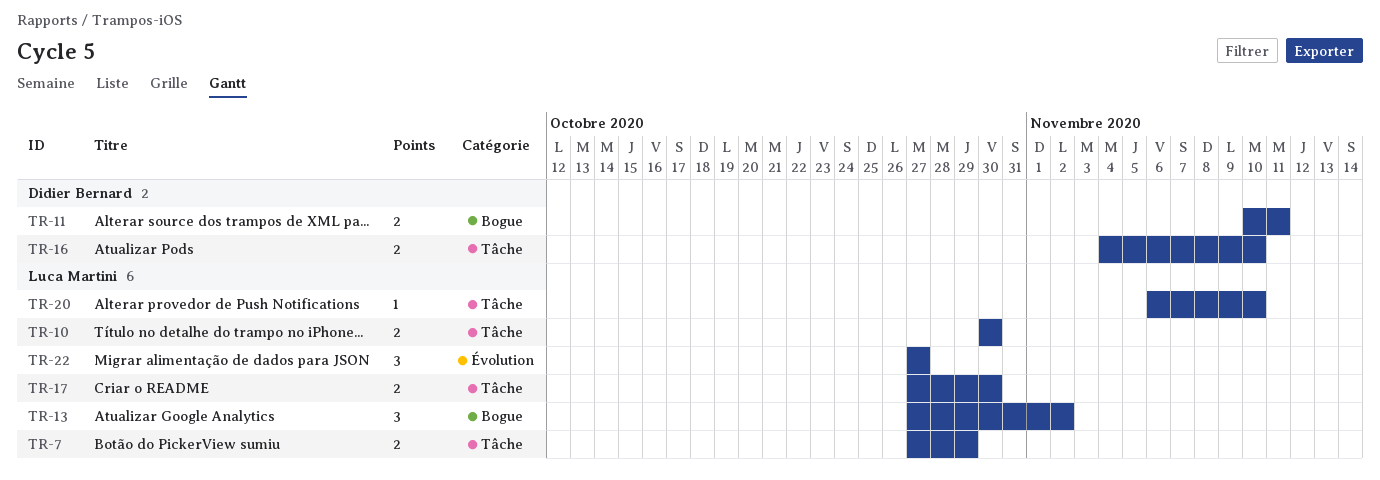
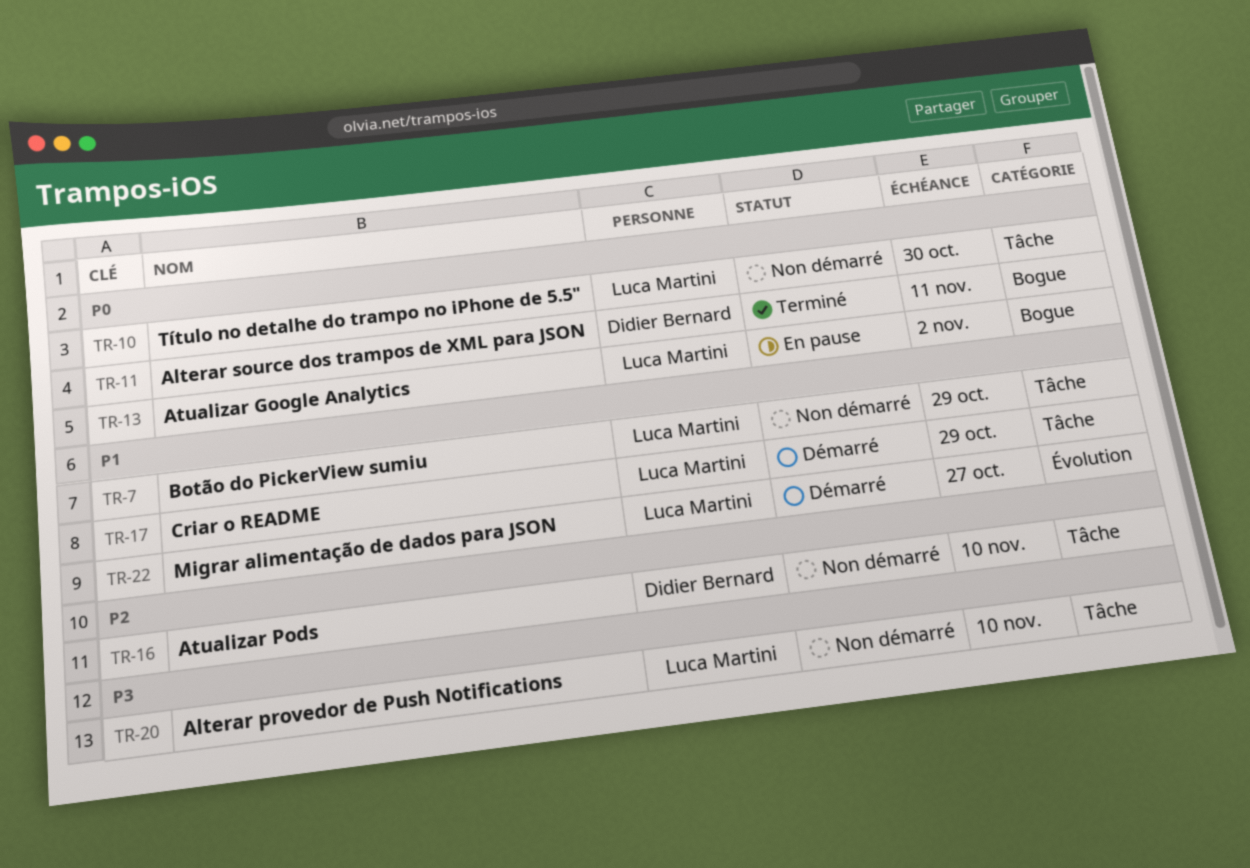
TR-17, due: Oct 30 -> Oct 29

